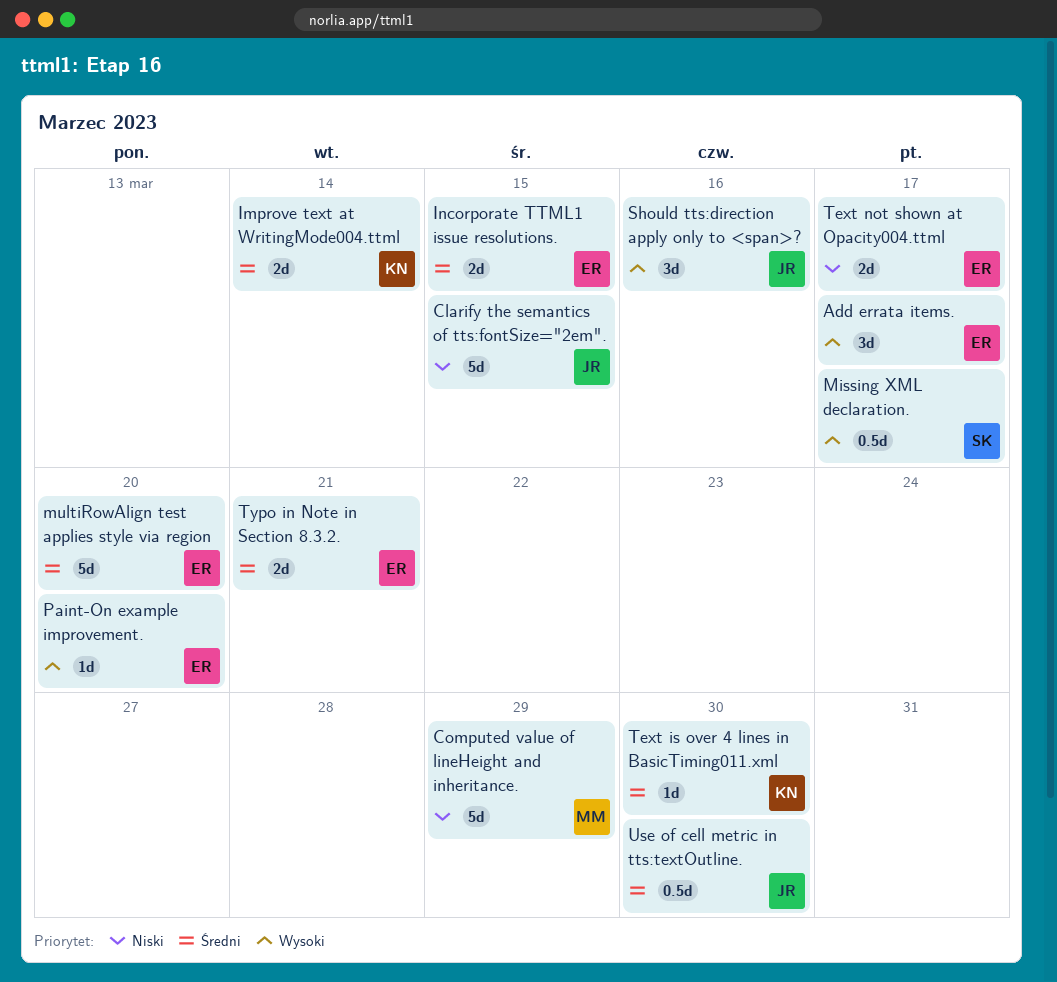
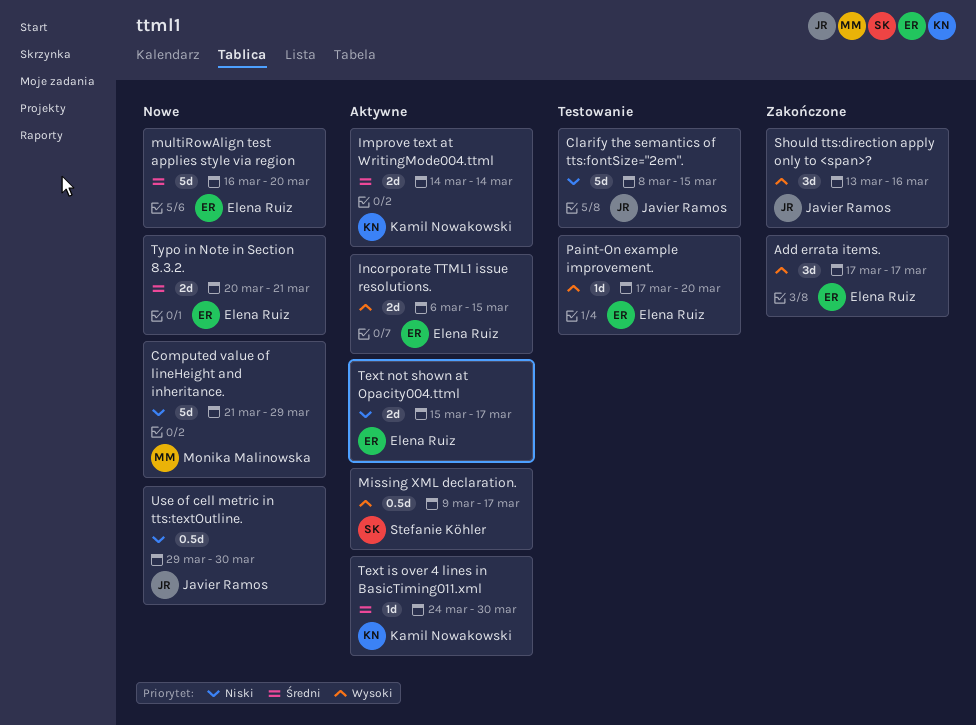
Incorporate TTML1 issue resolutions., priority: Średni -> Wysoki
Use of cell metric in tts:textOutline., priority: Średni -> Niski

